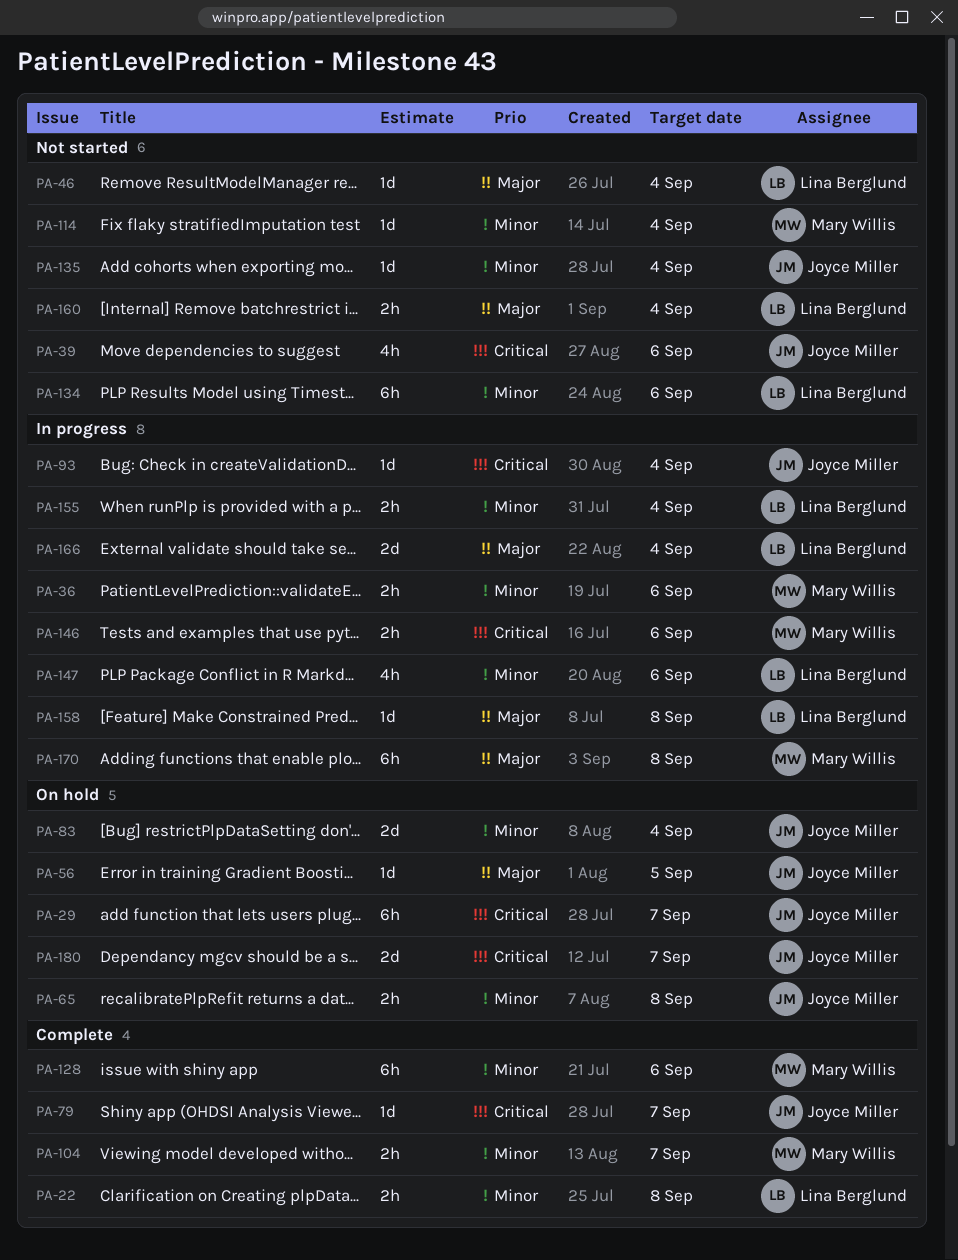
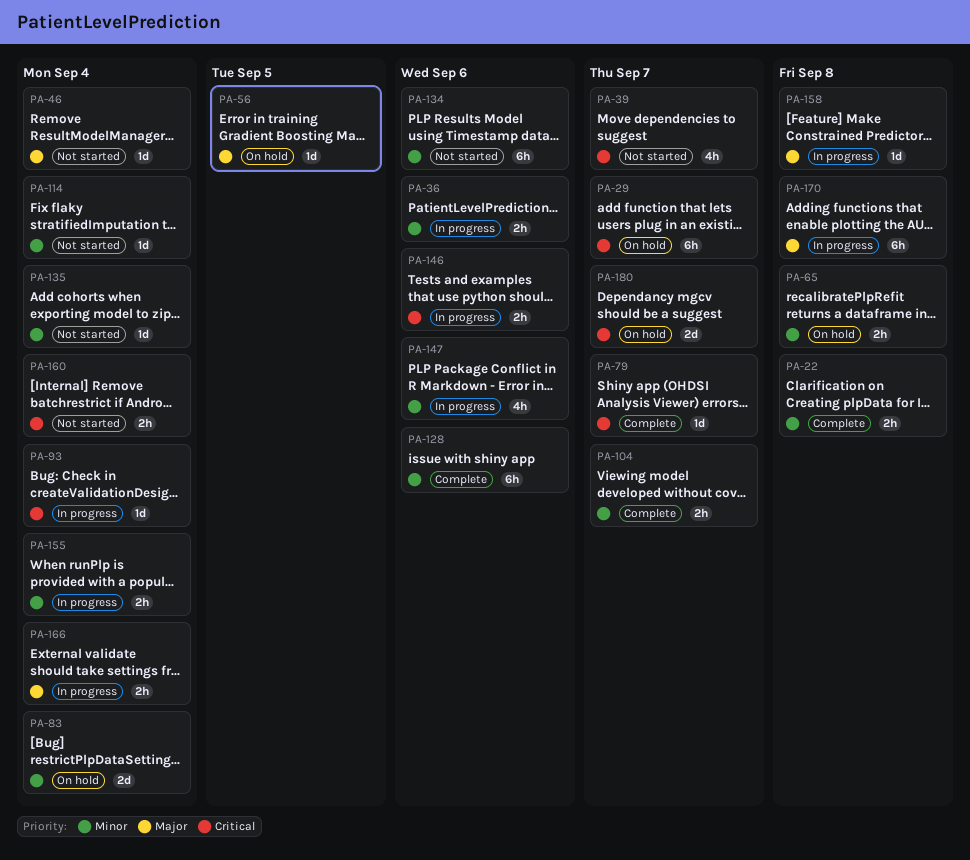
PA-39, due: Sep 6 -> Sep 7
PA-160, priority: Major -> Critical
PA-166, estimate: 2d -> 2h

